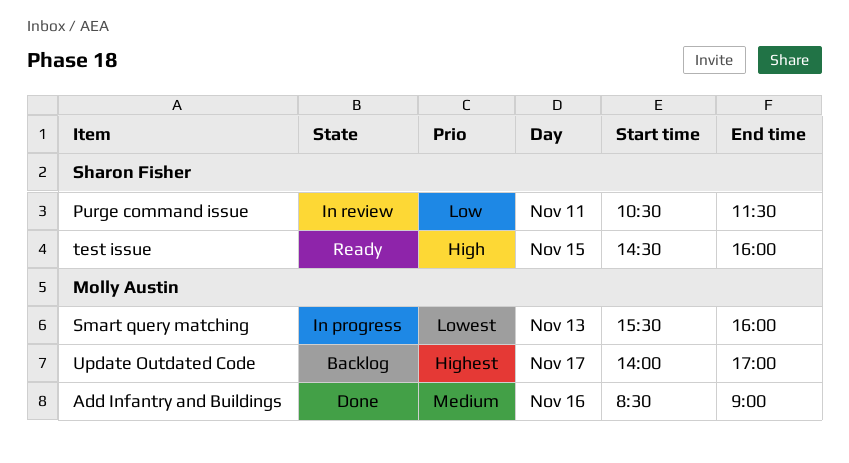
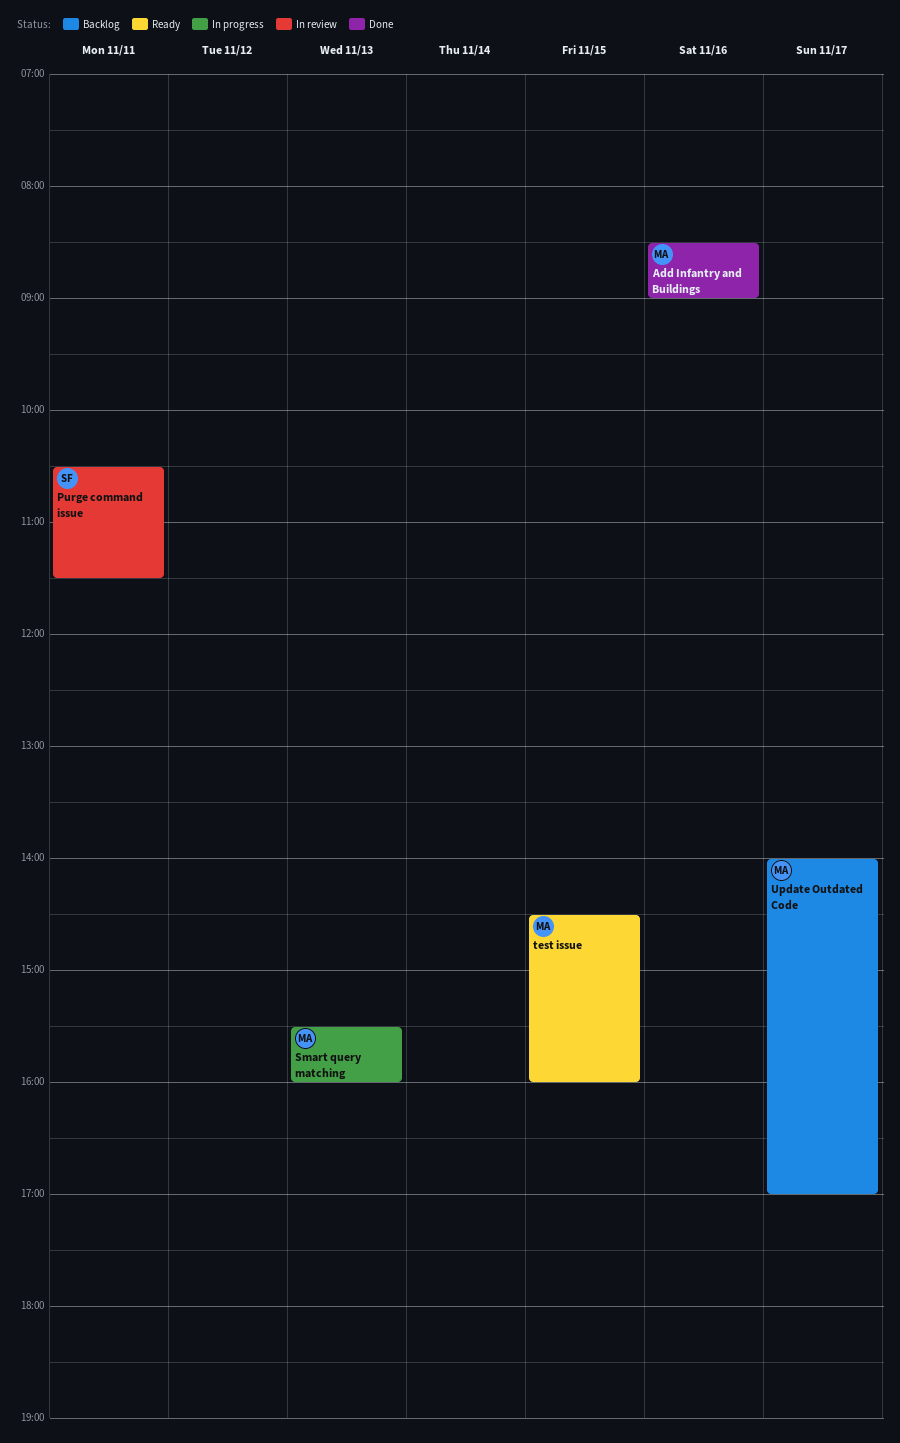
test issue, owner: Sharon Fisher -> Molly Austin

